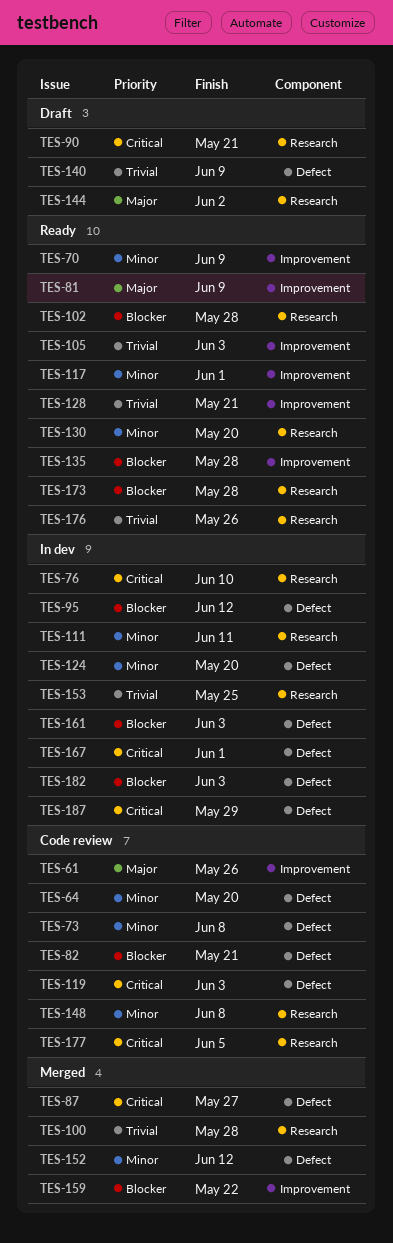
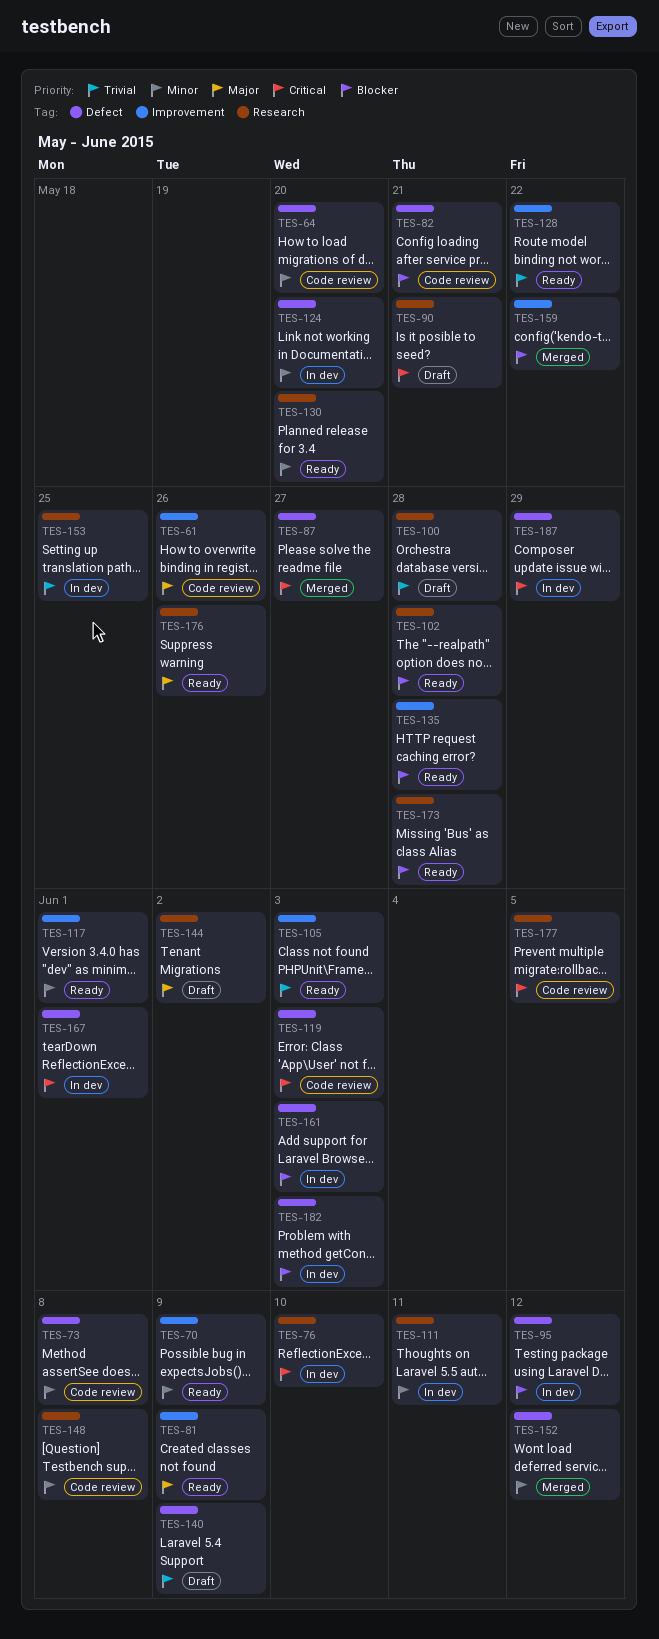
TES-100, status: Merged -> Draft
TES-128, due: May 21 -> May 22
TES-176, priority: Trivial -> Major

